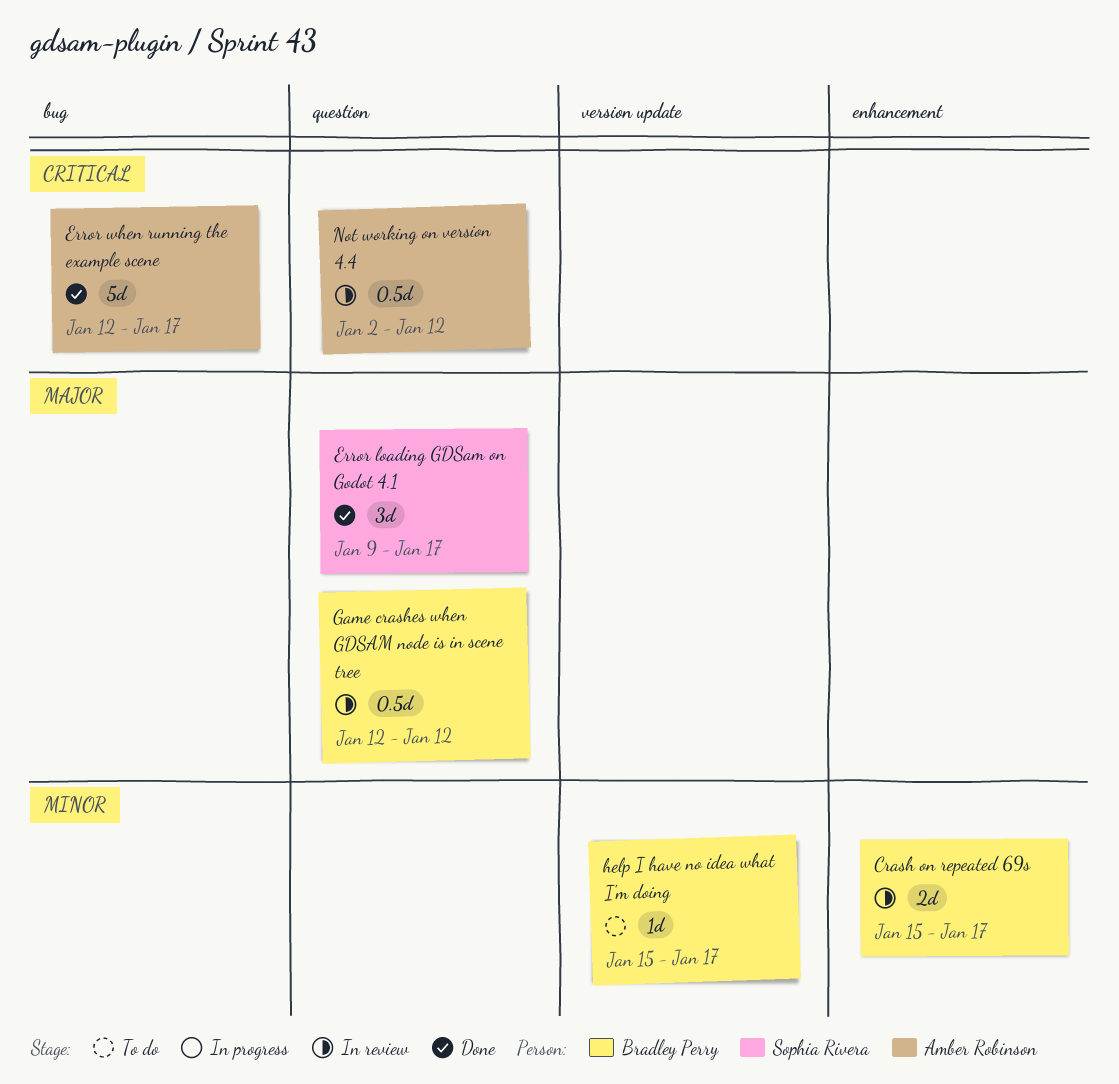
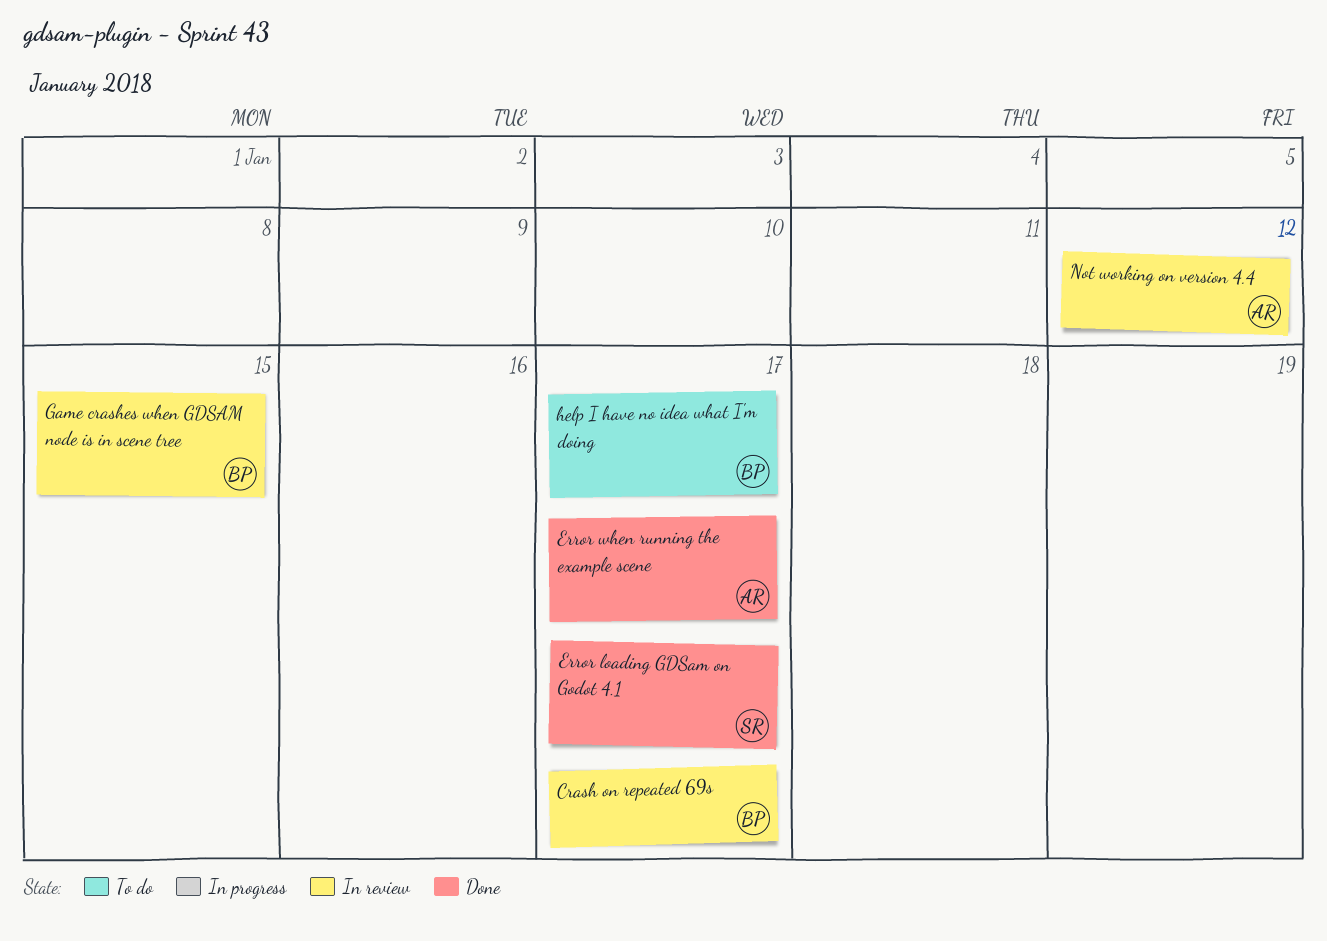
Game crashes when GDSAM node is in scene tree, due: Jan 12 -> Jan 15

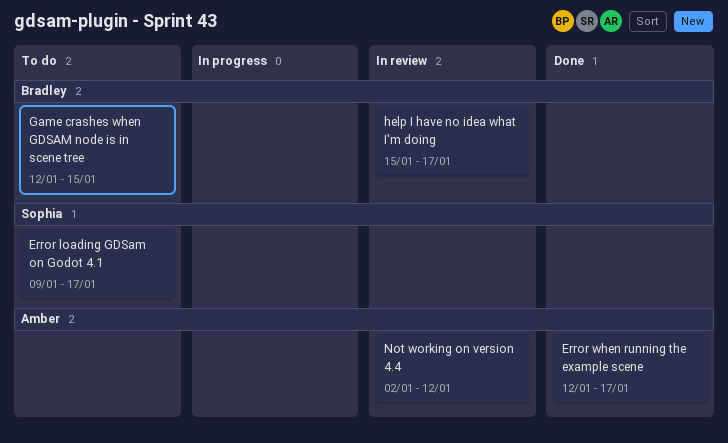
Crash on repeated 69s: present -> none
Error loading GDSam on Godot 4.1, status: Done -> To do
Game crashes when GDSAM node is in scene tree, status: In review -> To do
help I have no idea what I'm doing, status: To do -> In review

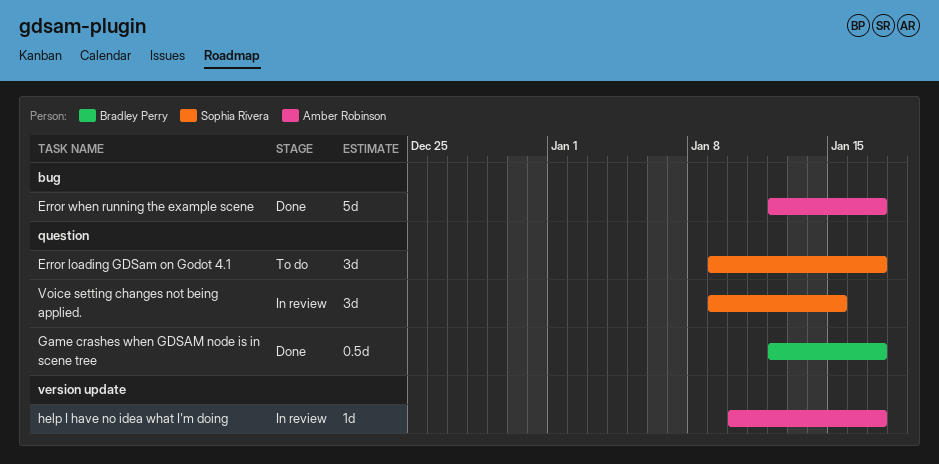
Game crashes when GDSAM node is in scene tree, status: To do -> Done
Game crashes when GDSAM node is in scene tree, due: Jan 15 -> Jan 17
help I have no idea what I'm doing, owner: Bradley Perry -> Amber Robinson
help I have no idea what I'm doing, start: Jan 15 -> Jan 10
Not working on version 4.4: present -> none
Voice setting changes not being applied.: none -> present

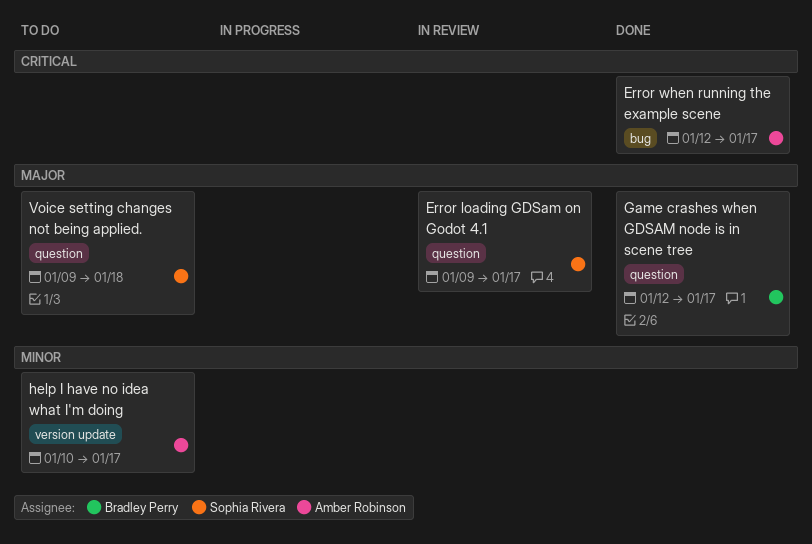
Error loading GDSam on Godot 4.1, status: To do -> In review
help I have no idea what I'm doing, status: In review -> To do
Voice setting changes not being applied., status: In review -> To do
Voice setting changes not being applied., due: Jan 15 -> Jan 18

